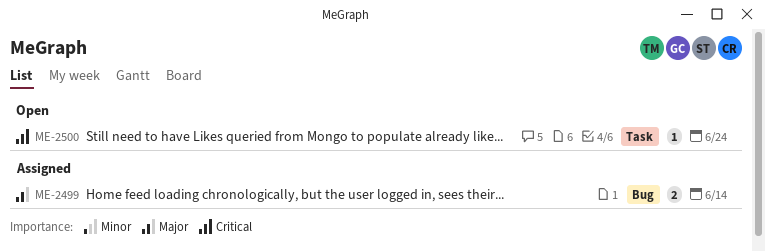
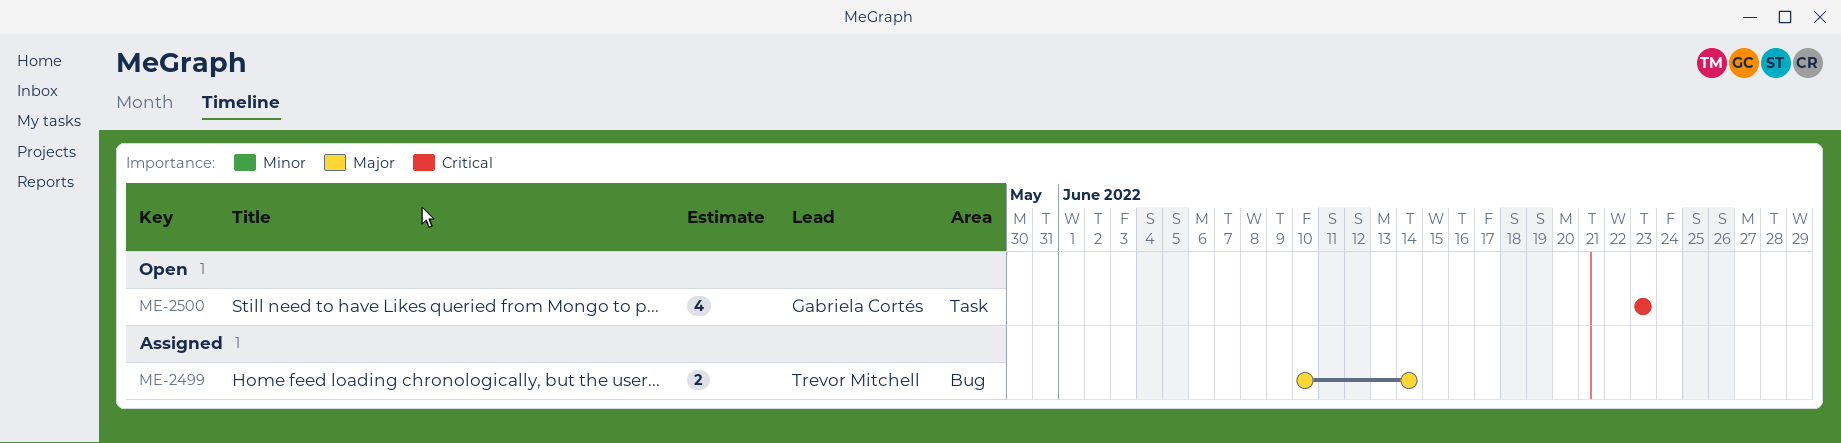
ME-2500, estimate: 1 -> 4
ME-2500, due: Jun 24 -> Jun 23

